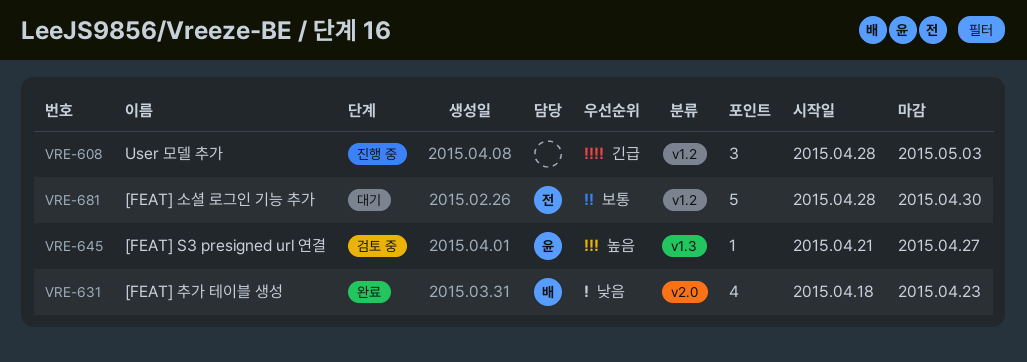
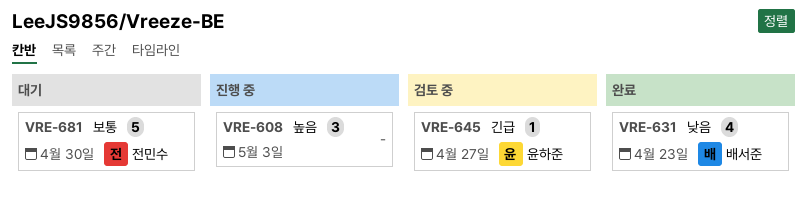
VRE-608, priority: 긴급 -> 높음
VRE-645, priority: 높음 -> 긴급

